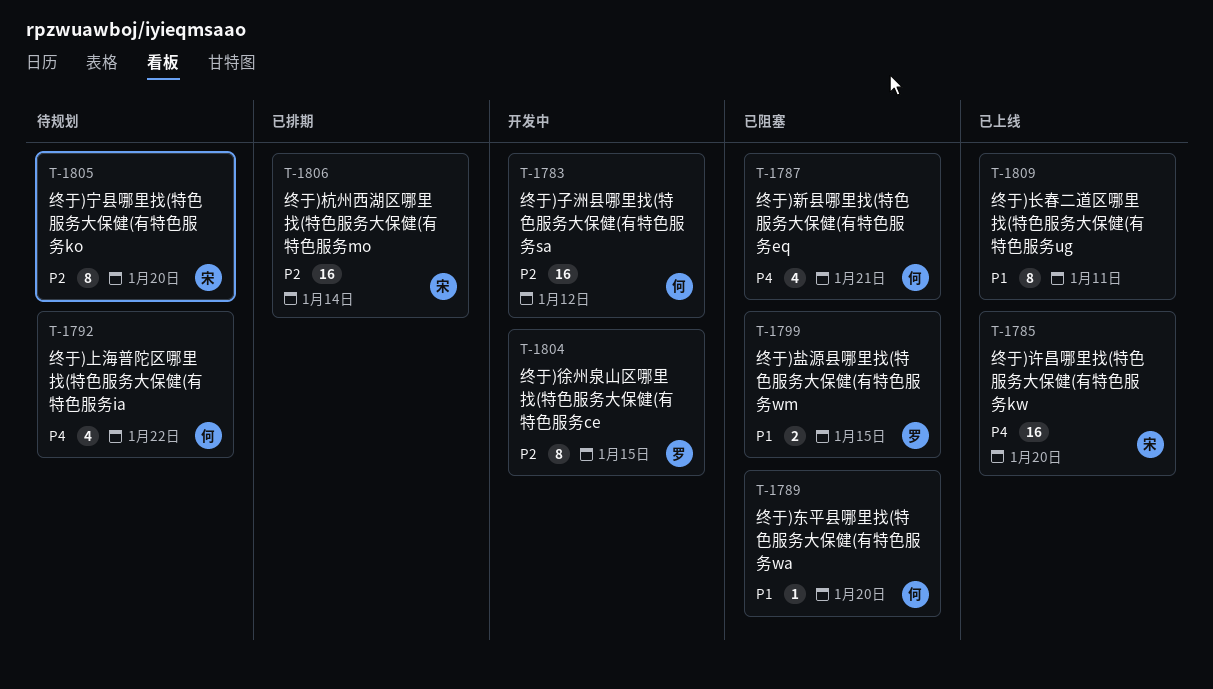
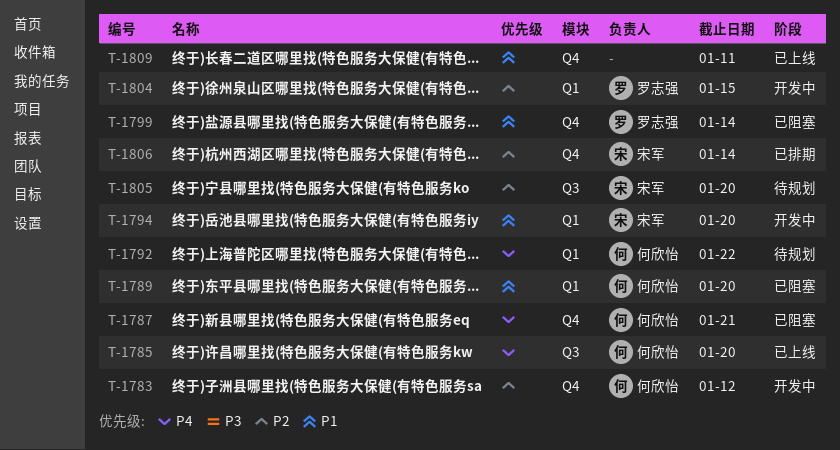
T-1785, owner: 宋军 -> 何欣怡
T-1794: none -> present
T-1799, due: Jan 15 -> Jan 14

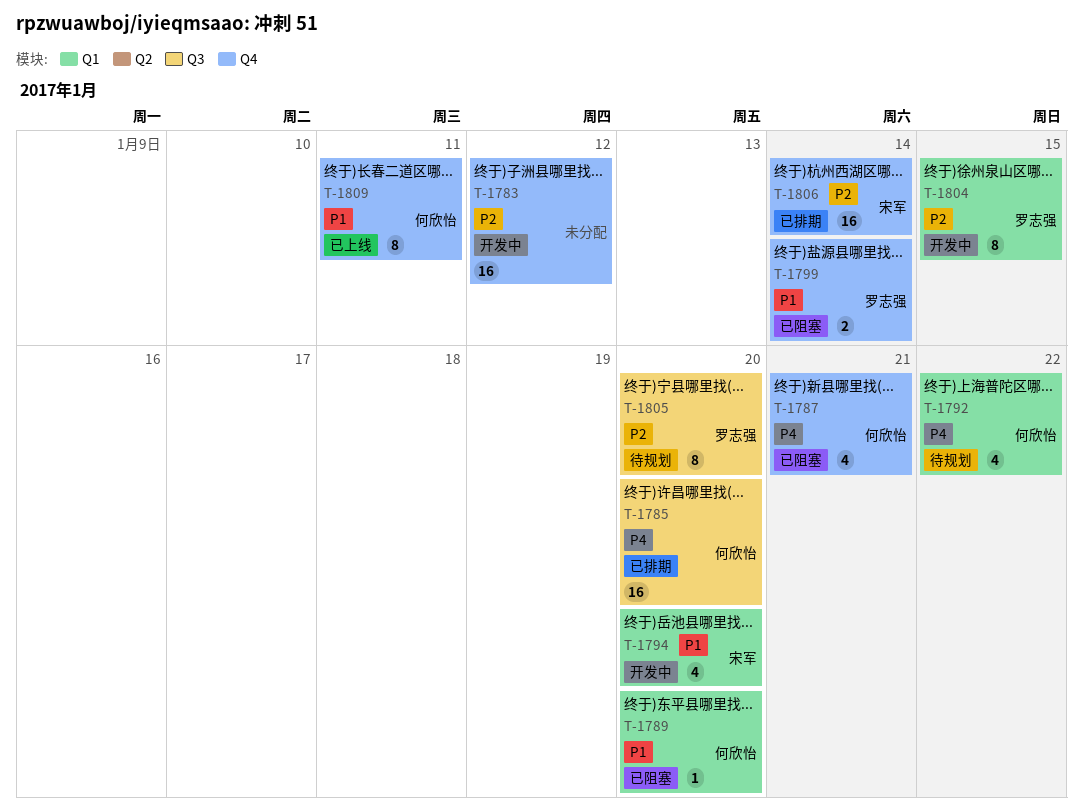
T-1783, owner: 何欣怡 -> none
T-1785, status: 已上线 -> 已排期
T-1805, owner: 宋军 -> 罗志强
T-1809, owner: none -> 何欣怡

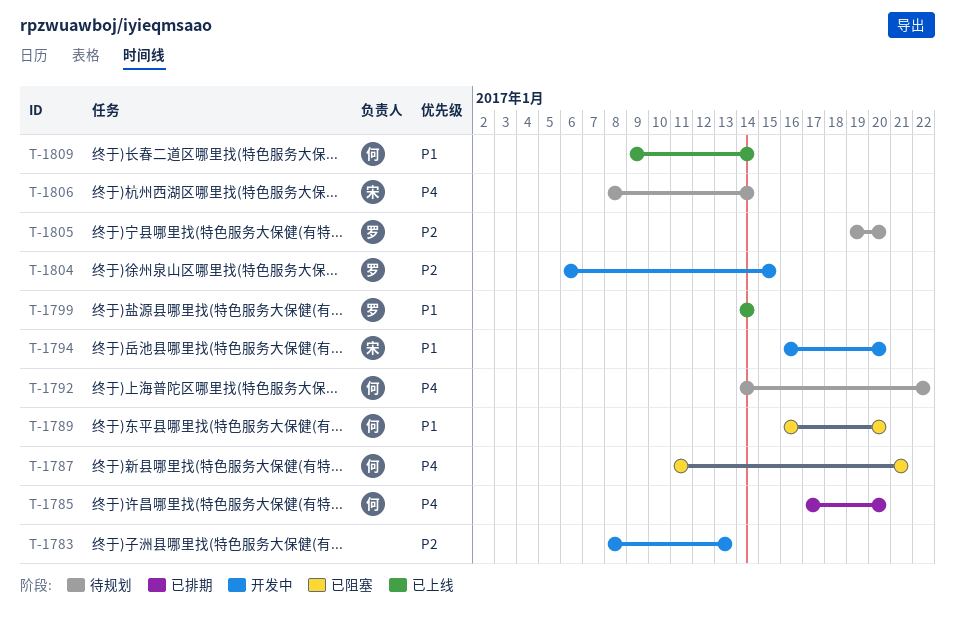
T-1783, due: Jan 12 -> Jan 13
T-1799, status: 已阻塞 -> 已上线
T-1806, status: 已排期 -> 待规划
T-1806, priority: P2 -> P4
T-1809, due: Jan 11 -> Jan 14

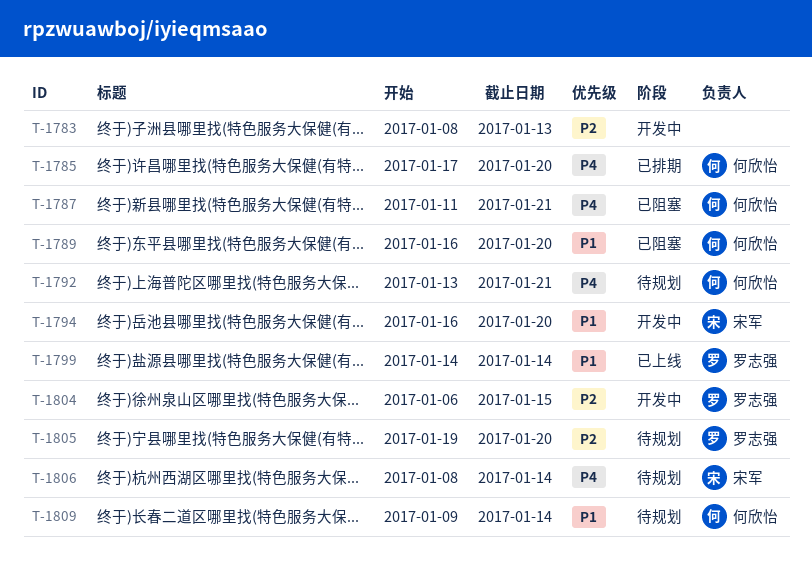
T-1792, start: Jan 14 -> Jan 13
T-1792, due: Jan 22 -> Jan 21
T-1809, status: 已上线 -> 待规划

